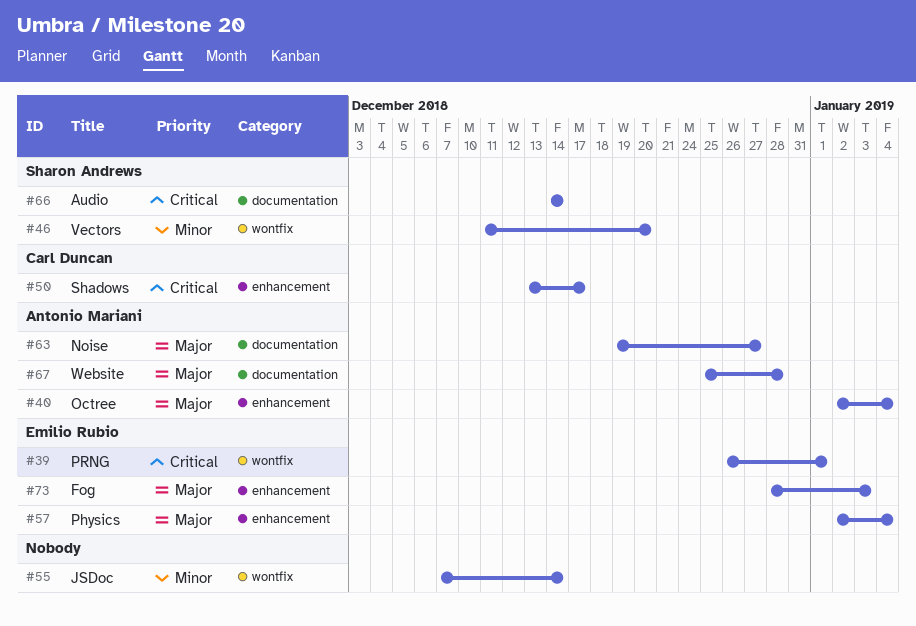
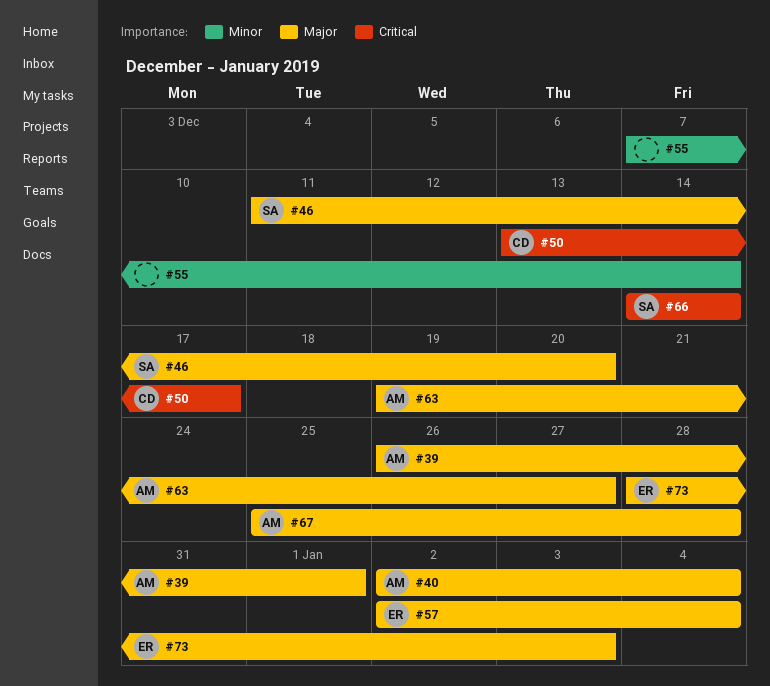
#39, owner: Emilio Rubio -> Antonio Mariani
#39, priority: Critical -> Major
#46, priority: Minor -> Major

